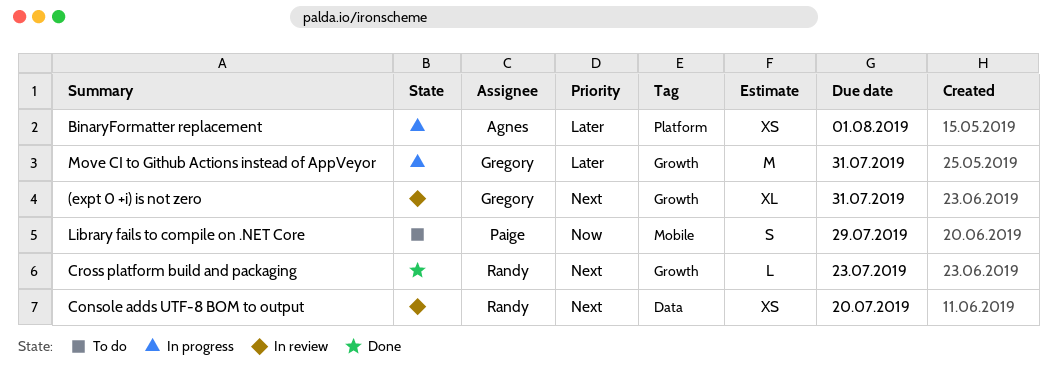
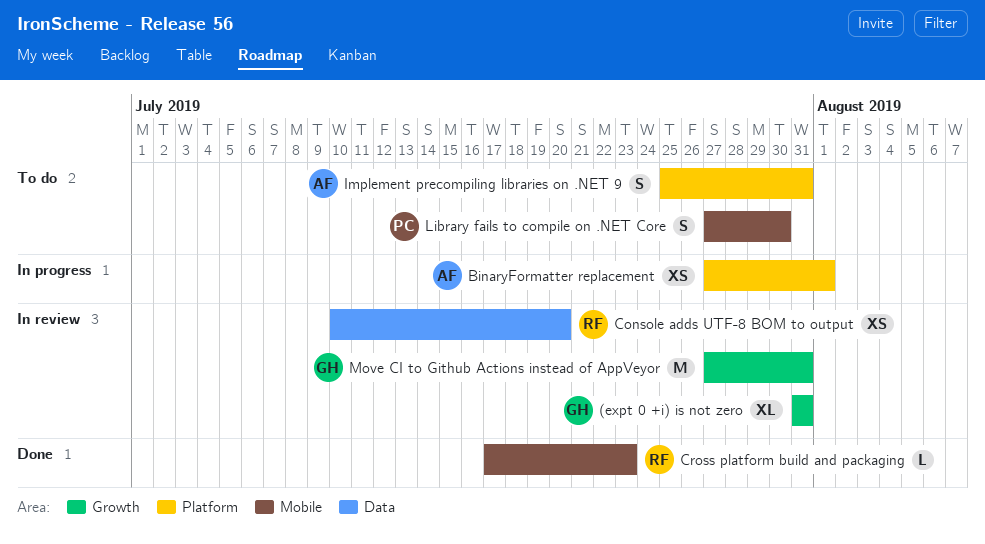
Cross platform build and packaging, label: Growth -> Mobile
Implement precompiling libraries on .NET 9: none -> present
Library fails to compile on .NET Core, due: Jul 29 -> Jul 30
Move CI to Github Actions instead of AppVeyor, status: In progress -> In review

